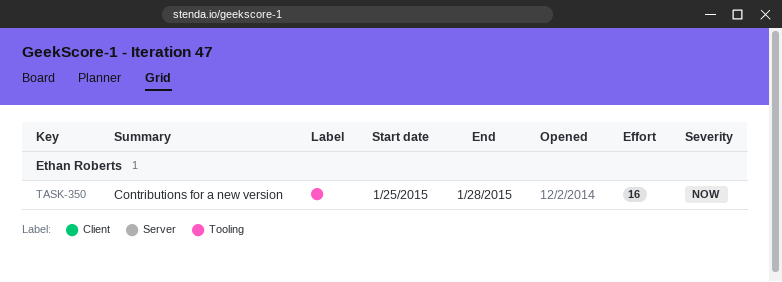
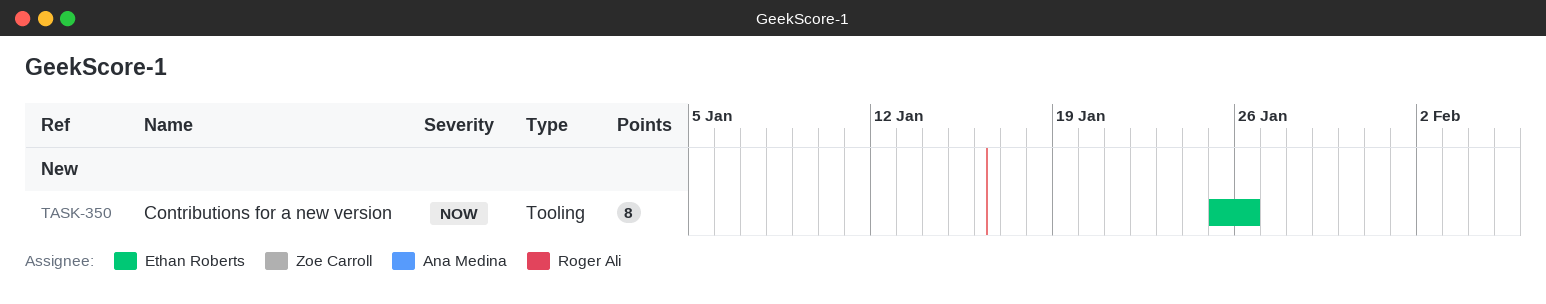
TASK-350, estimate: 16 -> 8
TASK-350, due: Jan 28 -> Jan 26

